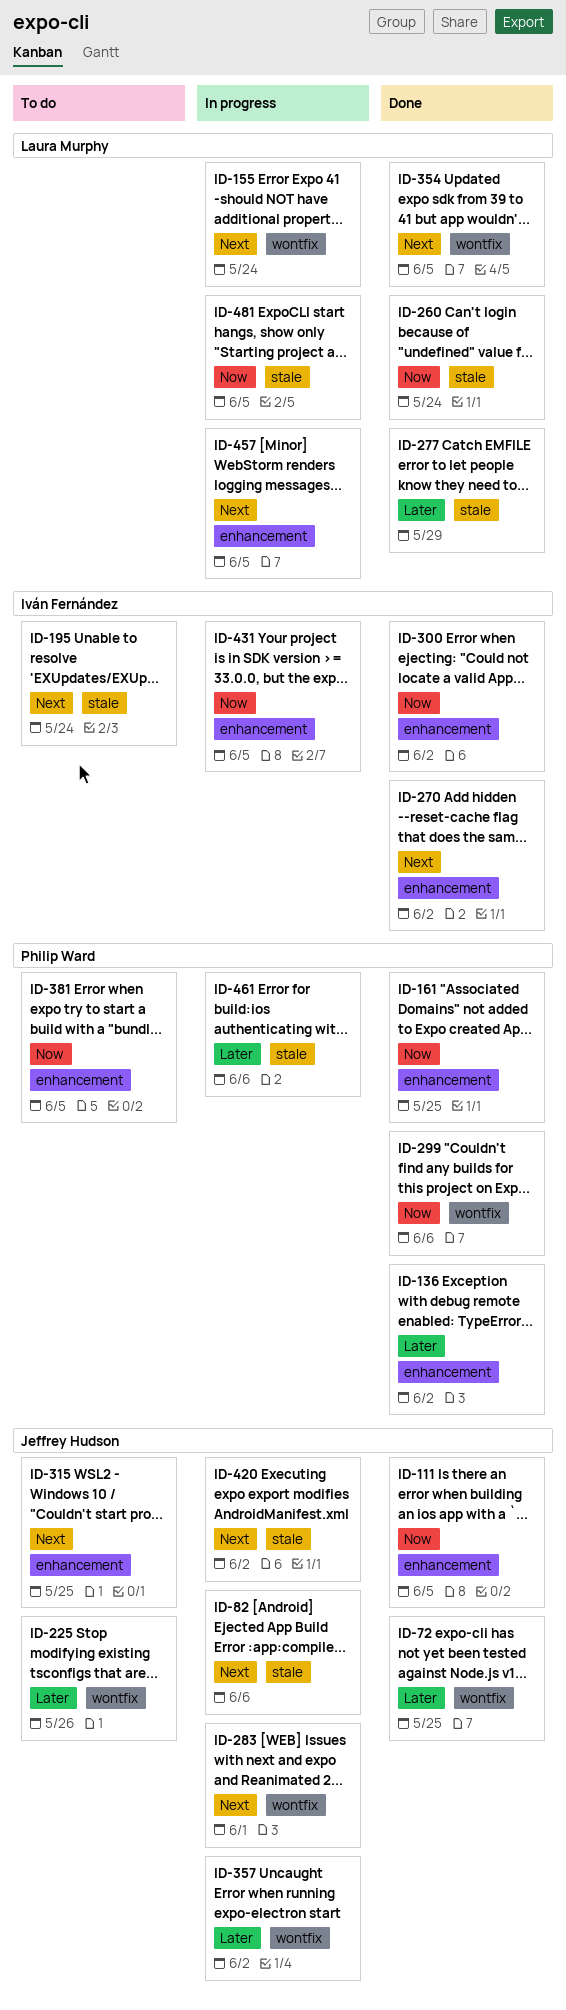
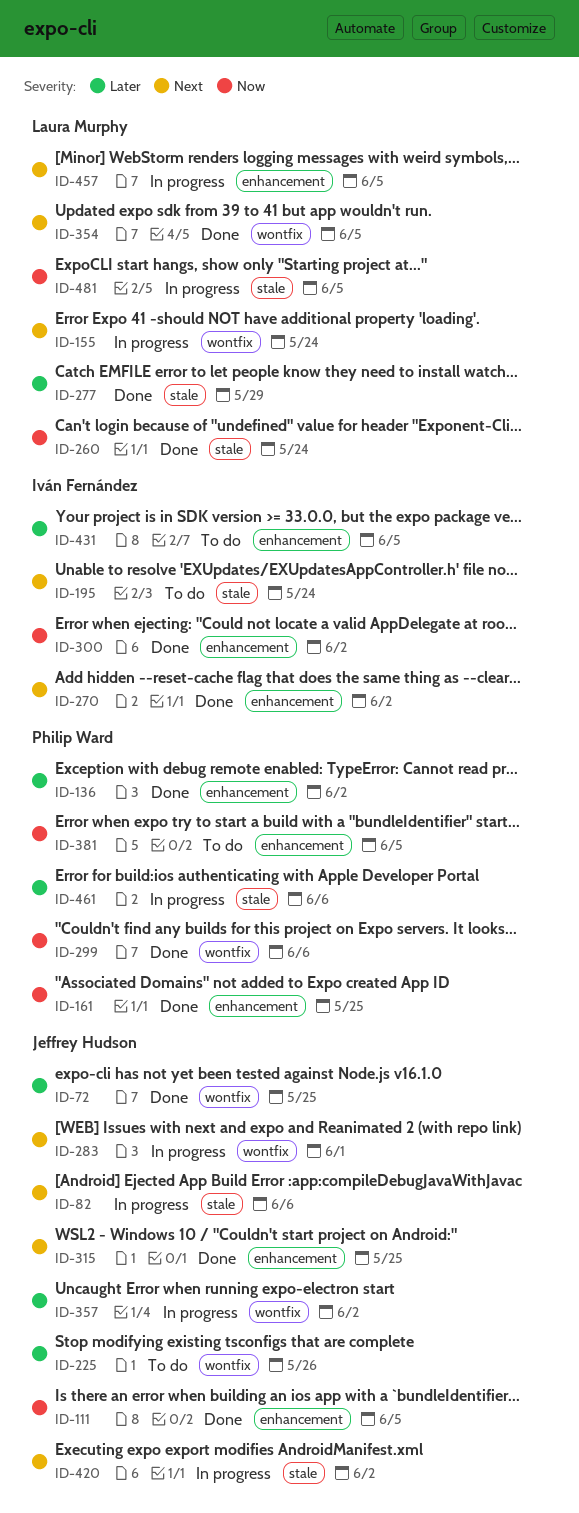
ID-315, status: To do -> Done
ID-431, status: In progress -> To do
ID-431, priority: Now -> Later

